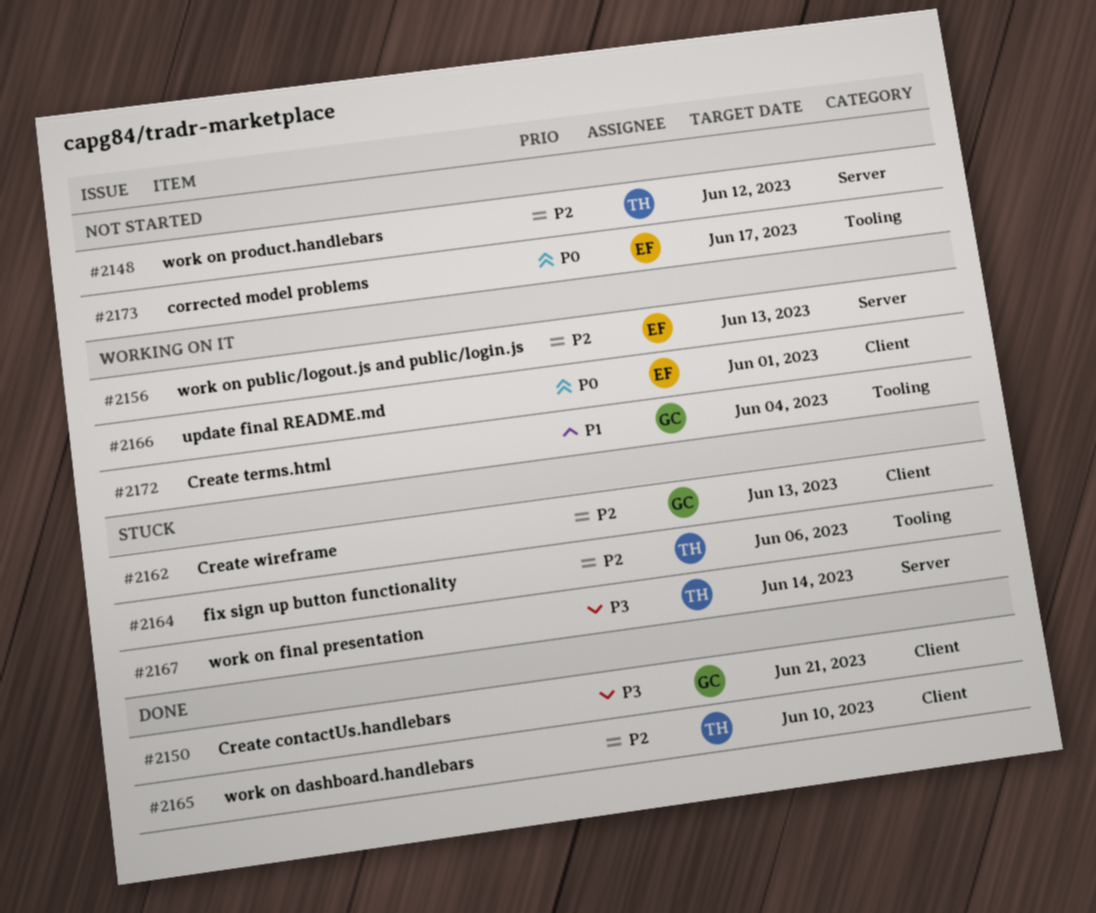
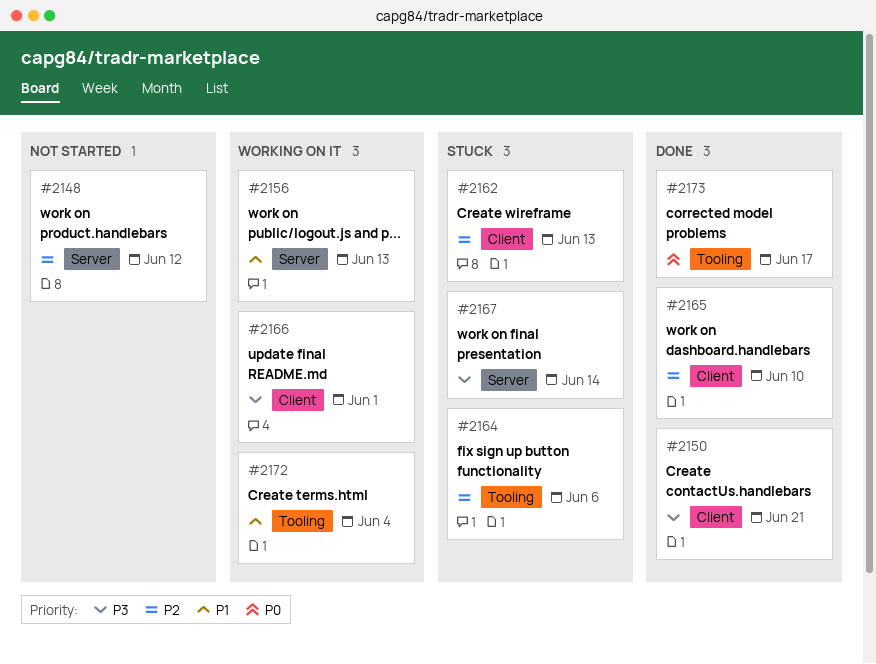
#2156, priority: P2 -> P1
#2166, priority: P0 -> P3
#2173, status: Not started -> Done

